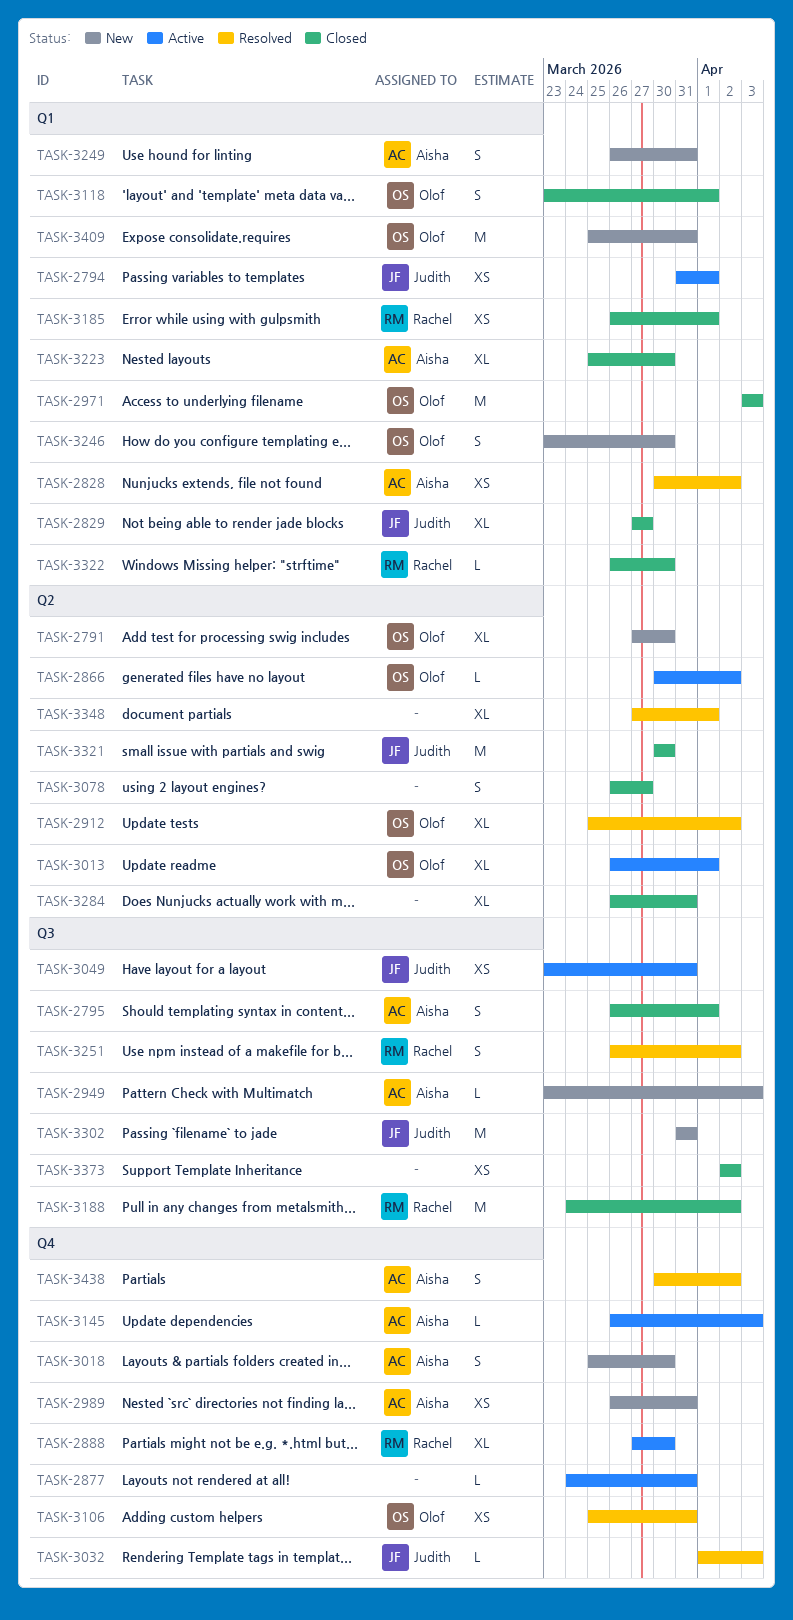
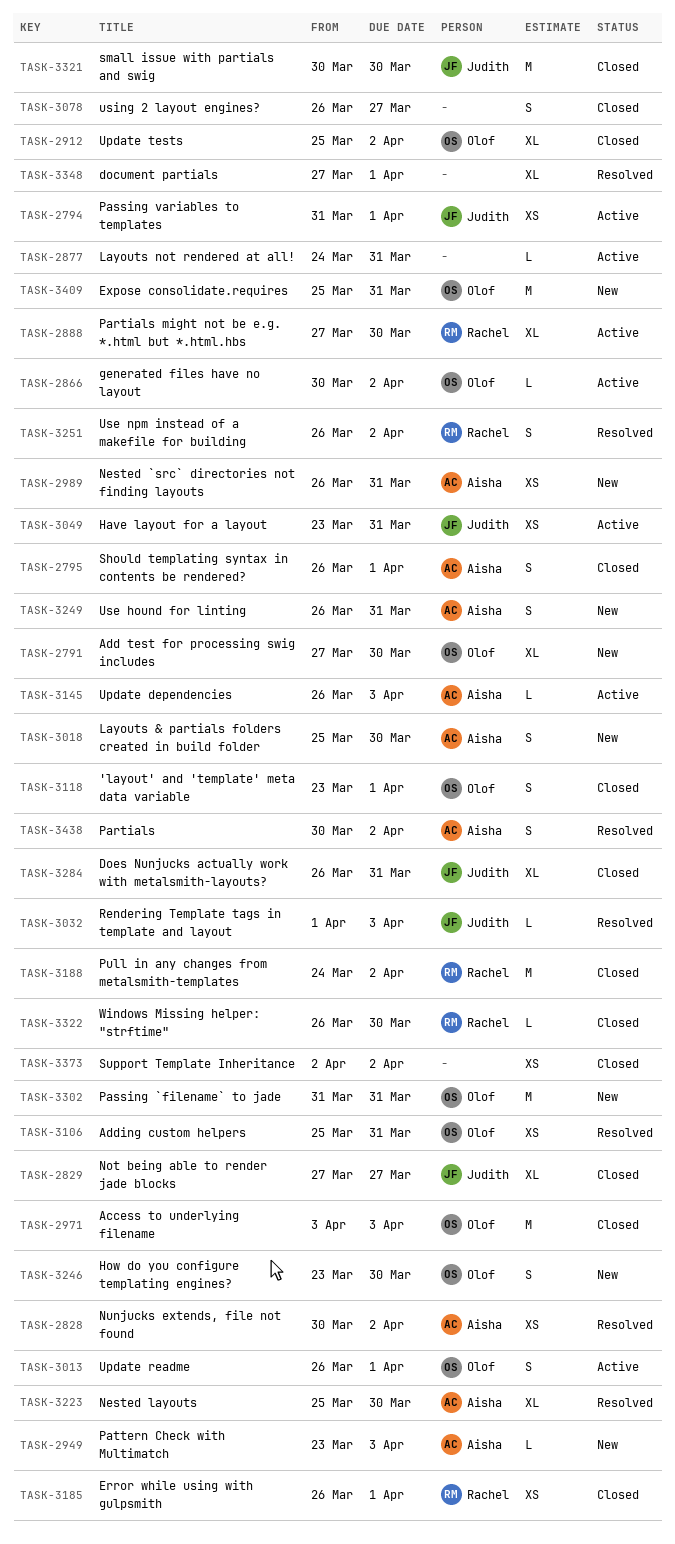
TASK-2912, status: Resolved -> Closed
TASK-3013, estimate: XL -> S
TASK-3223, status: Closed -> Resolved
TASK-3284, owner: none -> Judith
TASK-3302, owner: Judith -> Olof

